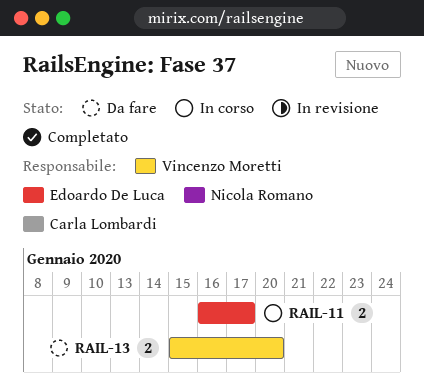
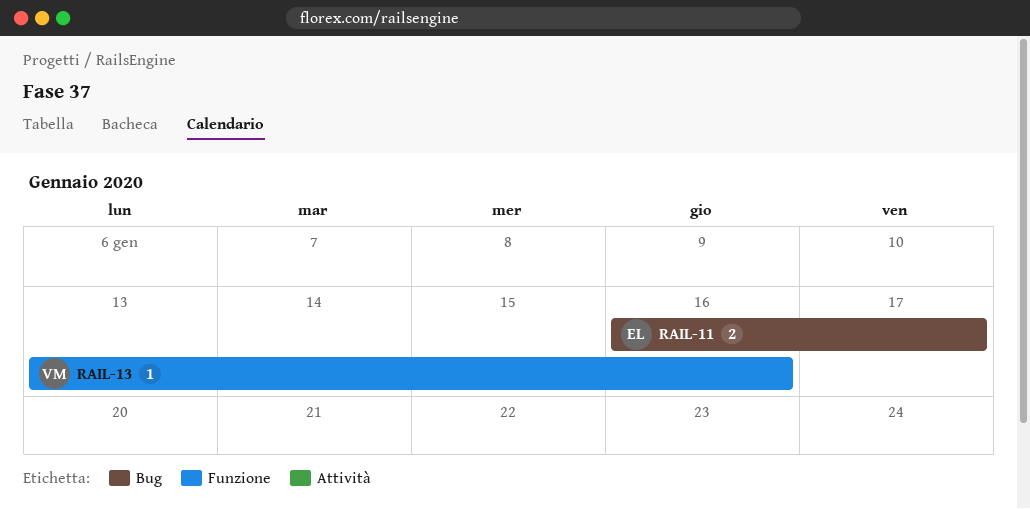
RAIL-13, estimate: 2 -> 1
RAIL-13, start: Jan 15 -> Jan 13
RAIL-13, due: Jan 20 -> Jan 16

